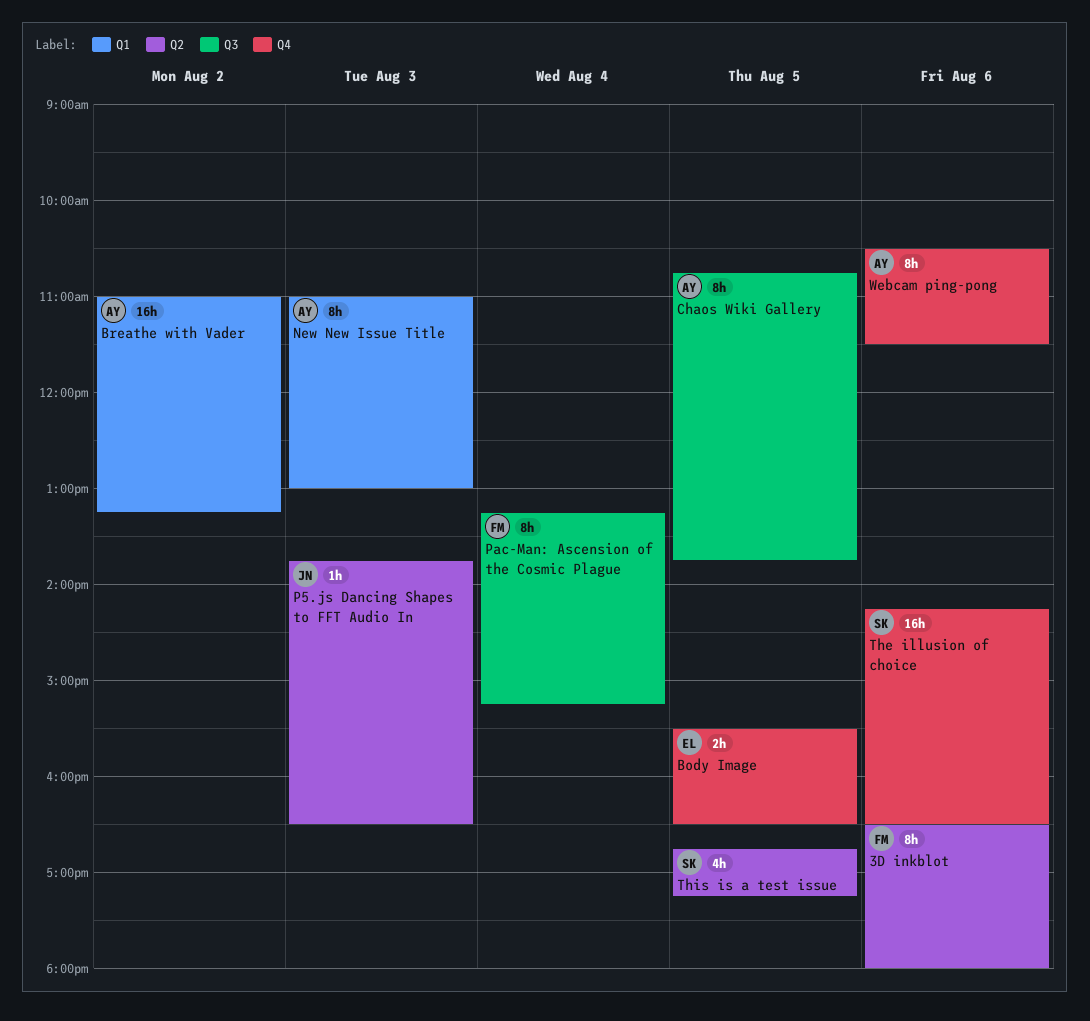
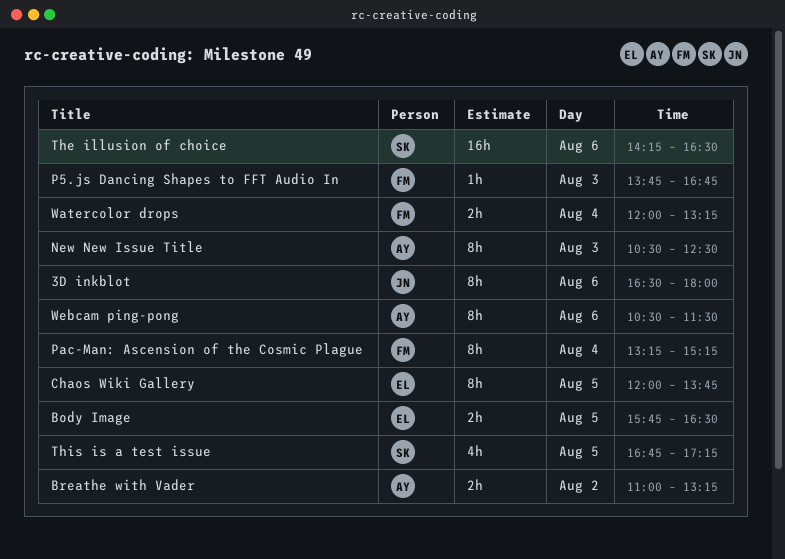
3D inkblot, owner: FM -> JN
Body Image, begins: 15:30 -> 15:45
Breathe with Vader, estimate: 16h -> 2h
Chaos Wiki Gallery, owner: AY -> EL
Chaos Wiki Gallery, begins: 10:45 -> 12:00
New New Issue Title, begins: 11:00 -> 10:30
New New Issue Title, ends: 13:00 -> 12:30
P5.js Dancing Shapes to FFT Audio In, owner: JN -> FM
P5.js Dancing Shapes to FFT Audio In, ends: 16:30 -> 16:45
Watercolor drops: none -> present

